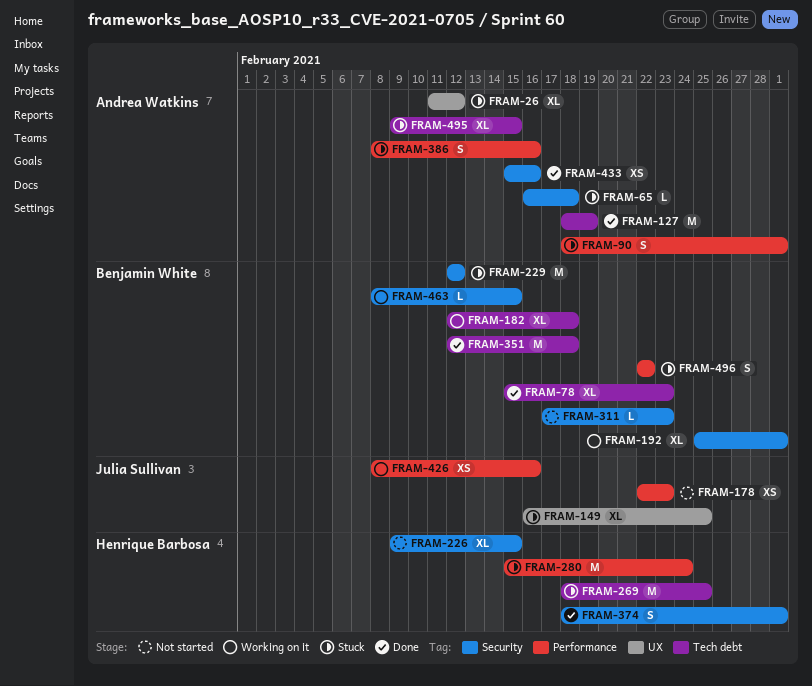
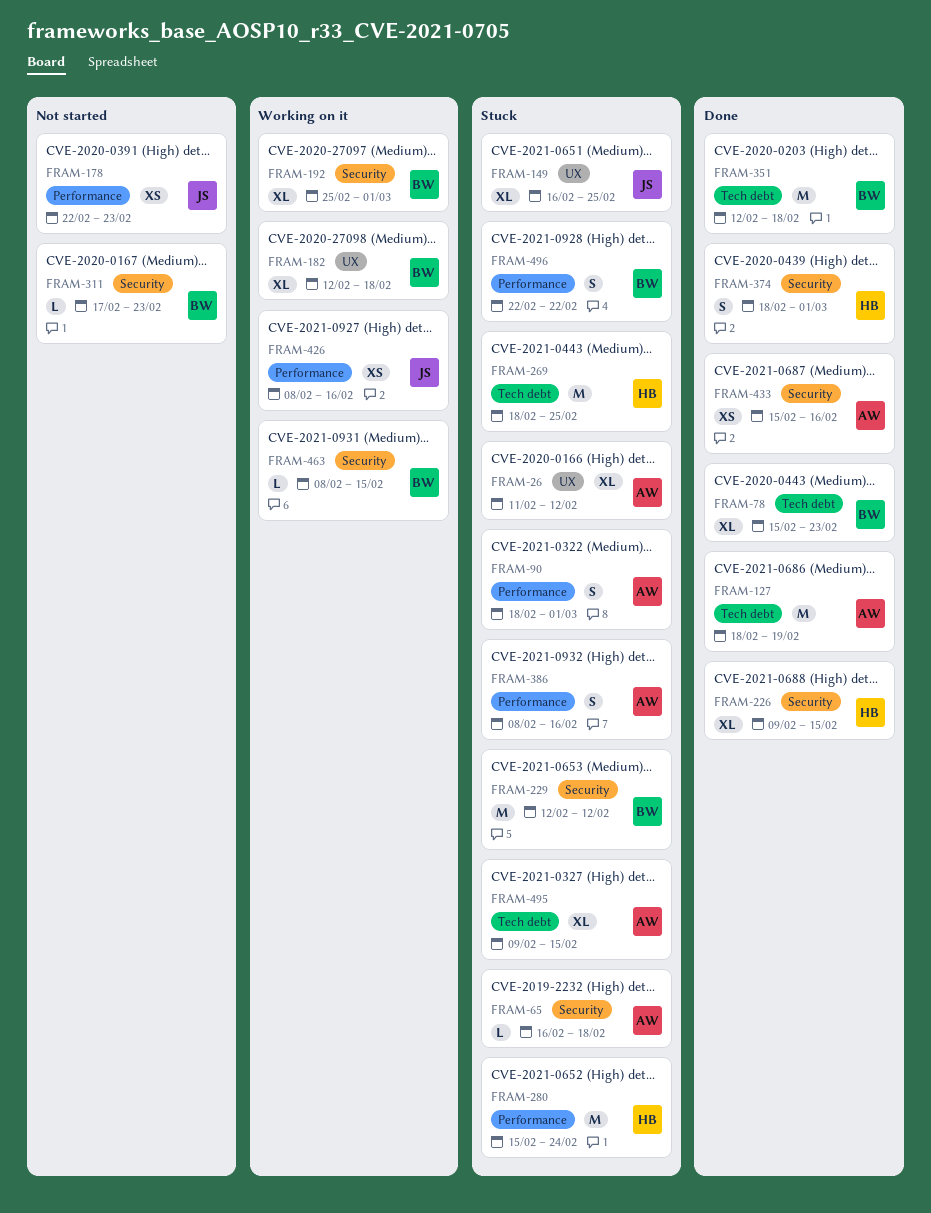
FRAM-182, label: Tech debt -> UX
FRAM-226, status: Not started -> Done

